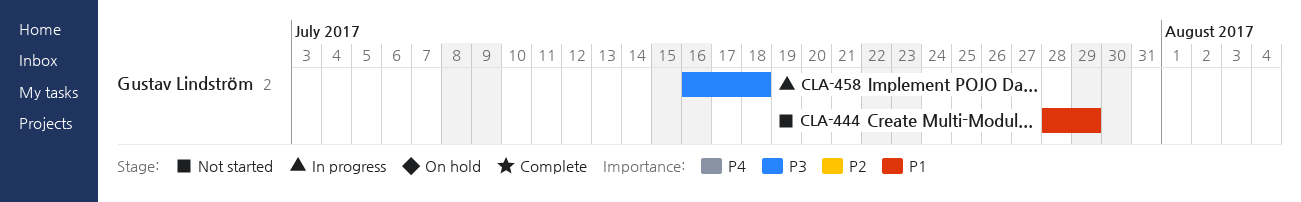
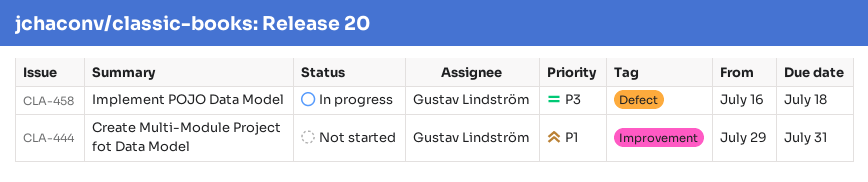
CLA-444, start: Jul 28 -> Jul 29
CLA-444, due: Jul 29 -> Jul 31

